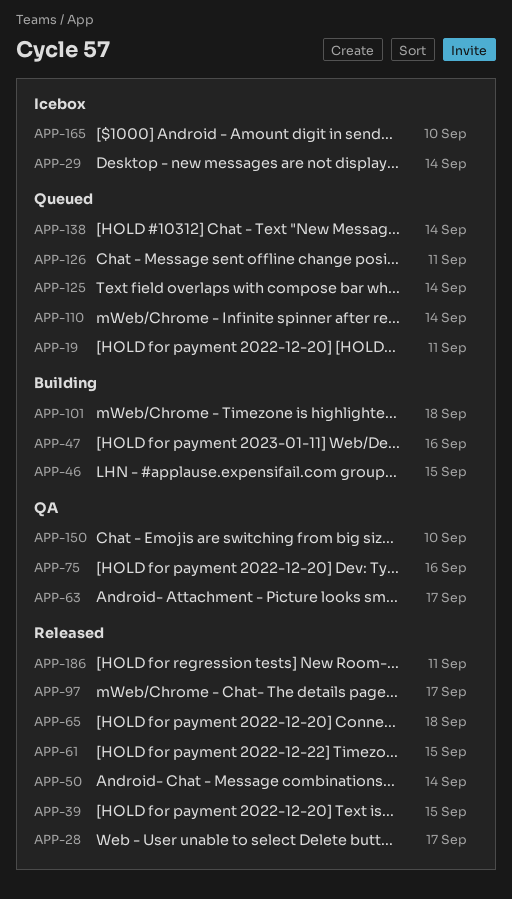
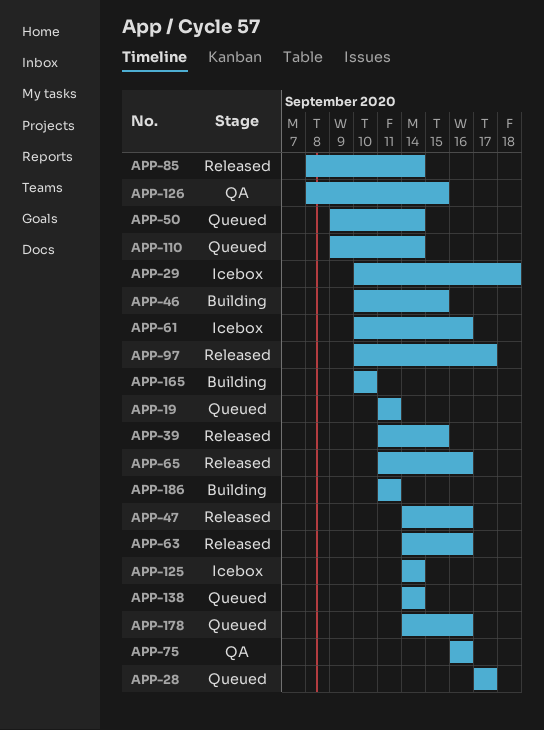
APP-28, status: Released -> Queued
APP-29, due: Sep 14 -> Sep 18
APP-47, status: Building -> Released
APP-50, status: Released -> Queued
APP-61, status: Released -> Icebox
APP-61, due: Sep 15 -> Sep 16
APP-63, status: QA -> Released
APP-63, due: Sep 17 -> Sep 16
APP-65, due: Sep 18 -> Sep 16
APP-85: none -> present
APP-101: present -> none
APP-125, status: Queued -> Icebox
APP-126, status: Queued -> QA
APP-126, due: Sep 11 -> Sep 15
APP-150: present -> none
APP-165, status: Icebox -> Building
APP-178: none -> present
APP-186, status: Released -> Building

